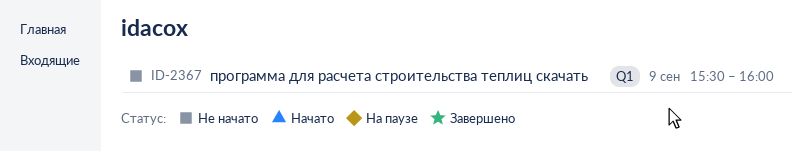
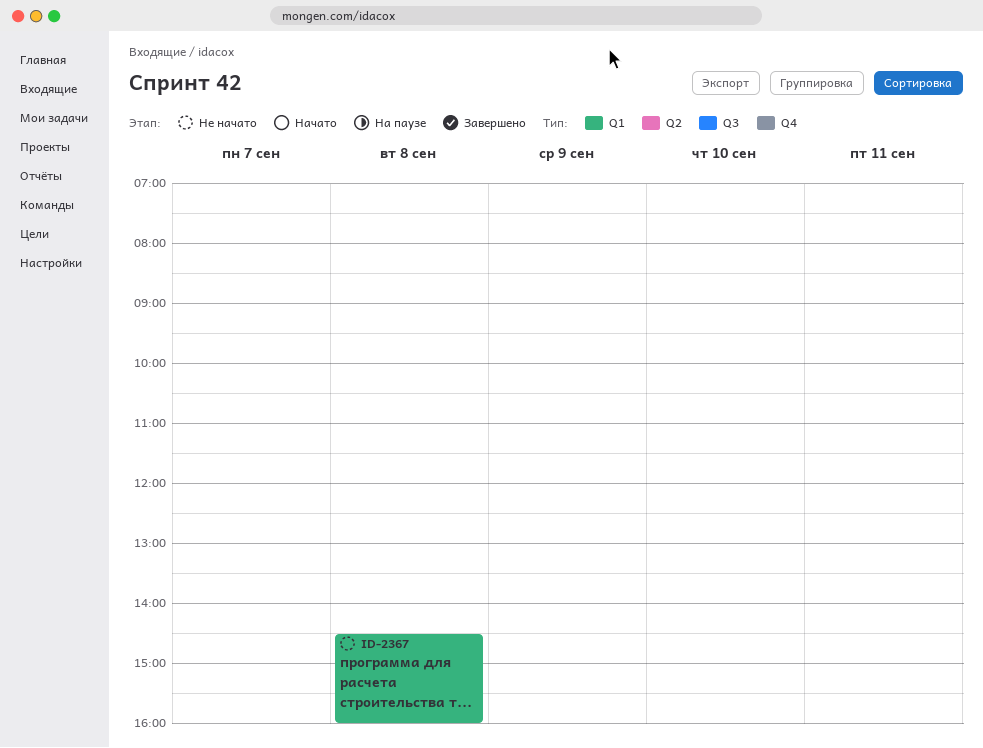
ID-2367, day: Sep 9 -> Sep 8
ID-2367, begins: 15:30 -> 14:30

